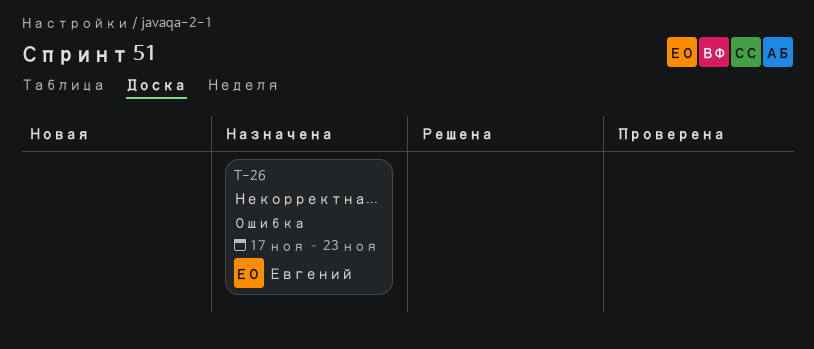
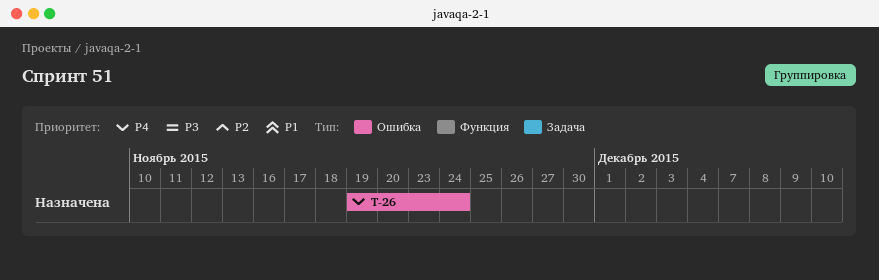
T-26, start: Nov 17 -> Nov 19
T-26, due: Nov 23 -> Nov 24

